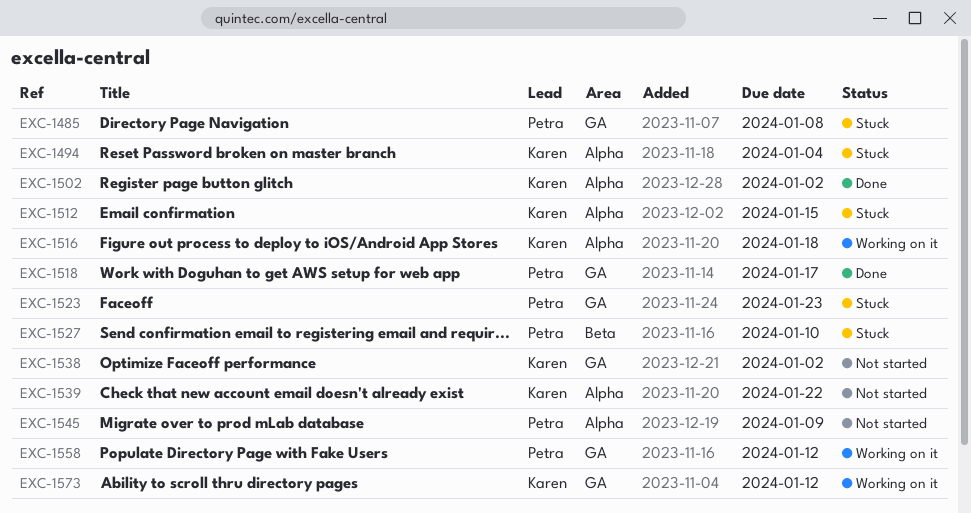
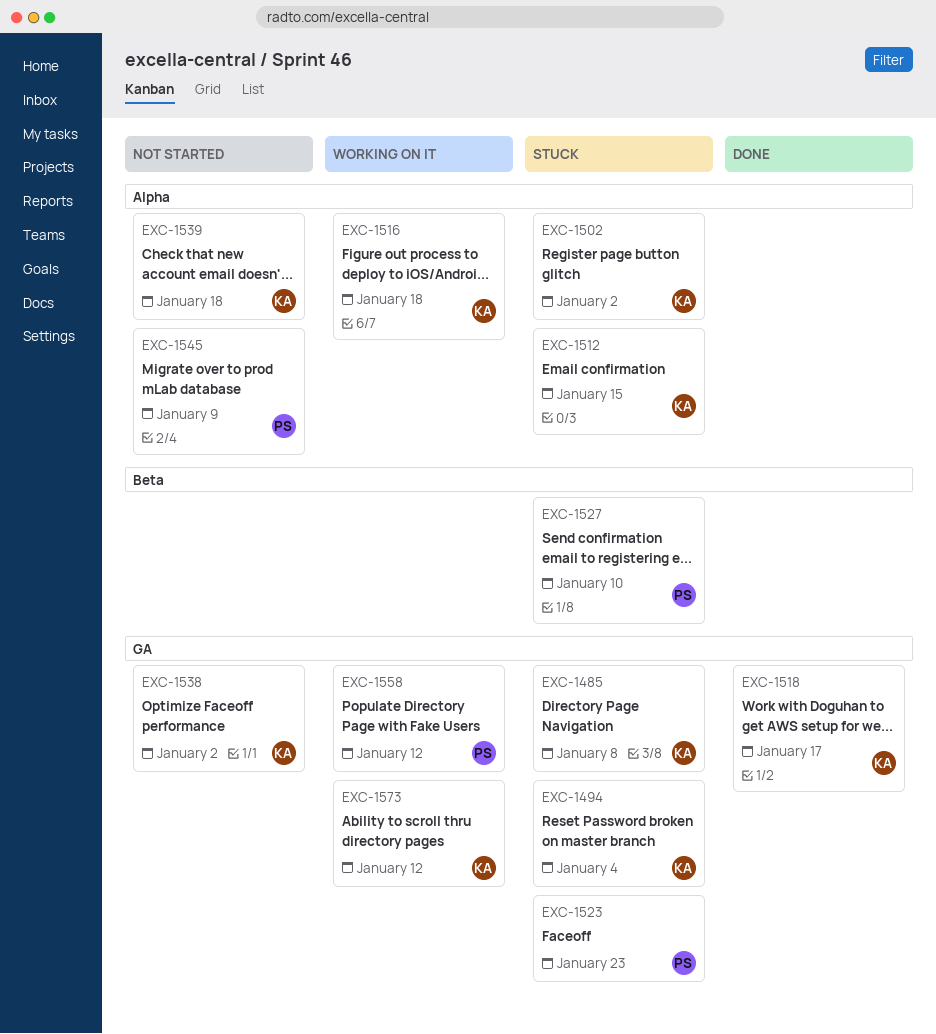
EXC-1485, owner: Petra -> Karen
EXC-1494, label: Alpha -> GA
EXC-1502, status: Done -> Stuck
EXC-1518, owner: Petra -> Karen
EXC-1539, due: Jan 22 -> Jan 18

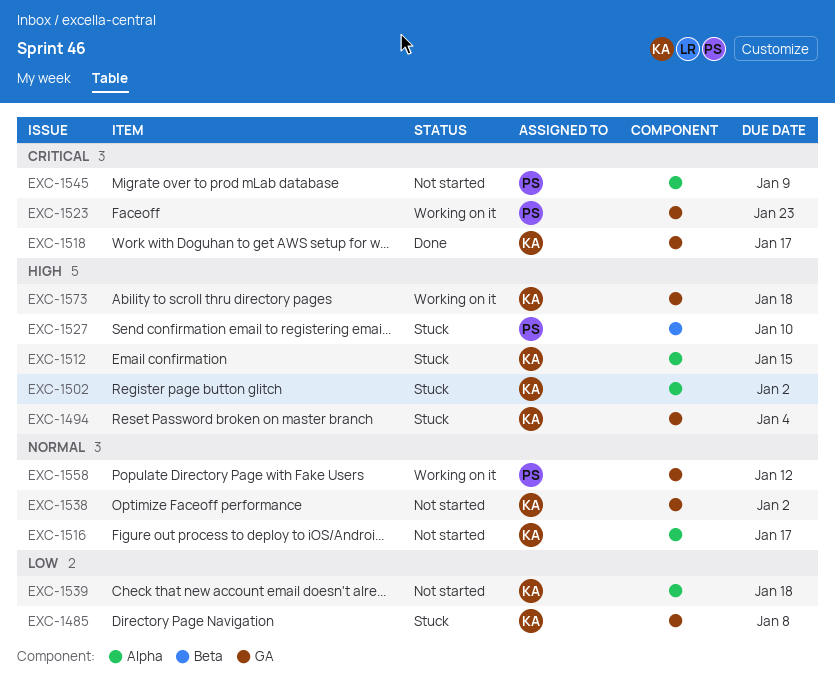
EXC-1516, status: Working on it -> Not started
EXC-1516, due: Jan 18 -> Jan 17
EXC-1523, status: Stuck -> Working on it
EXC-1573, due: Jan 12 -> Jan 18

